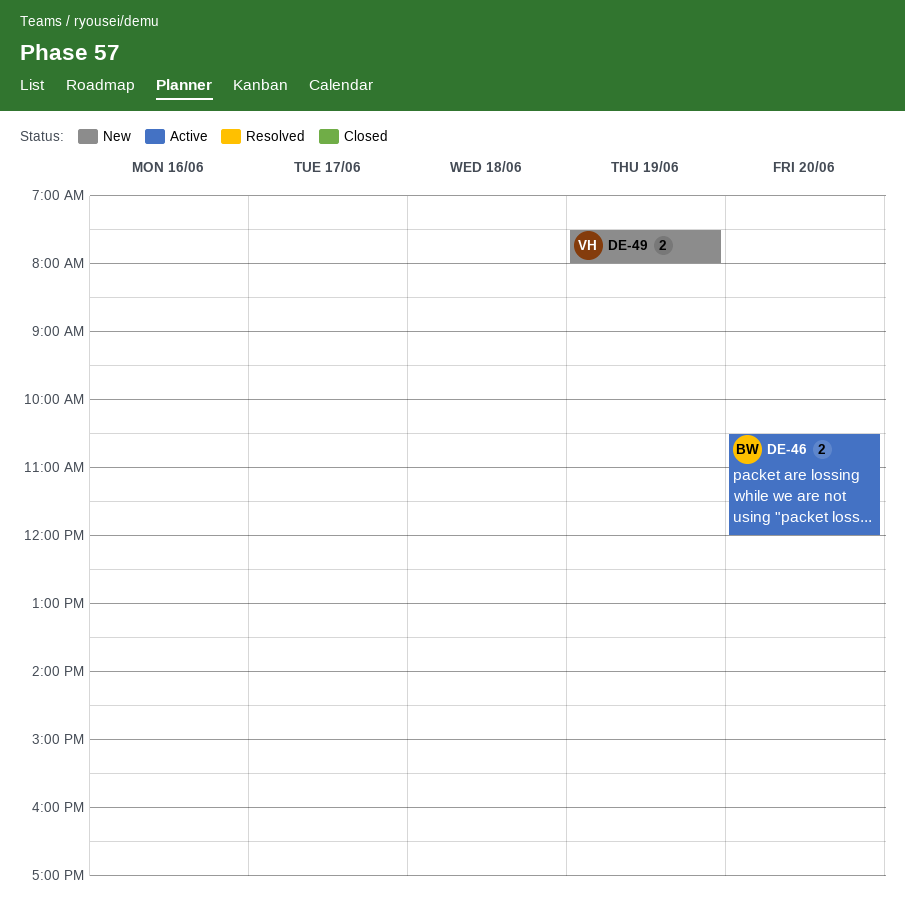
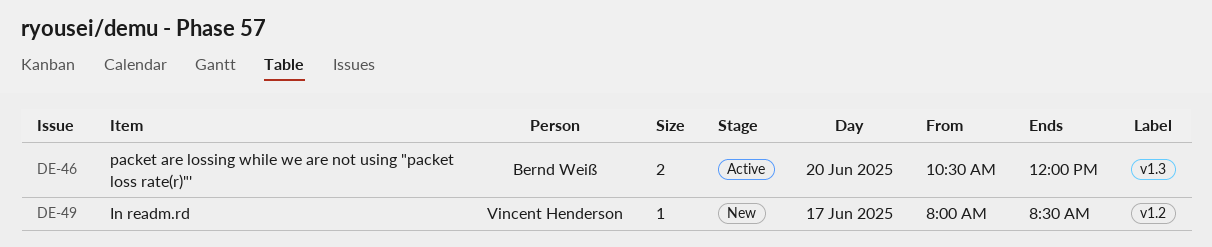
DE-49, estimate: 2 -> 1
DE-49, day: Jun 19 -> Jun 17
DE-49, begins: 07:30 -> 08:00
DE-49, ends: 08:00 -> 08:30

